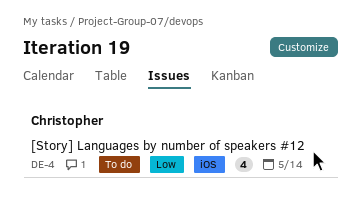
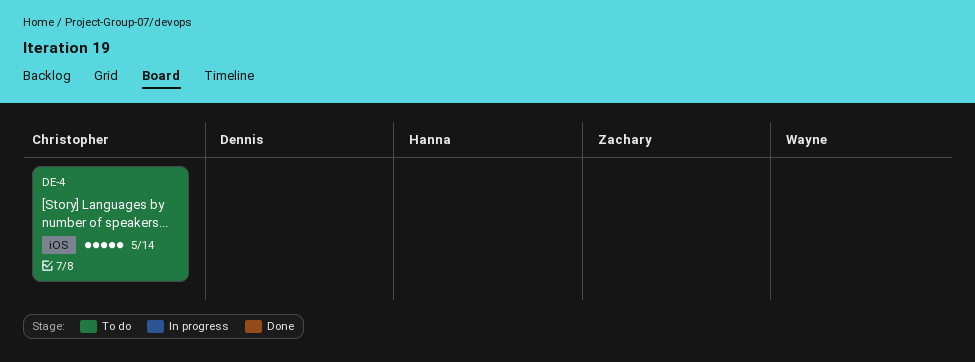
DE-4, estimate: 4 -> 5

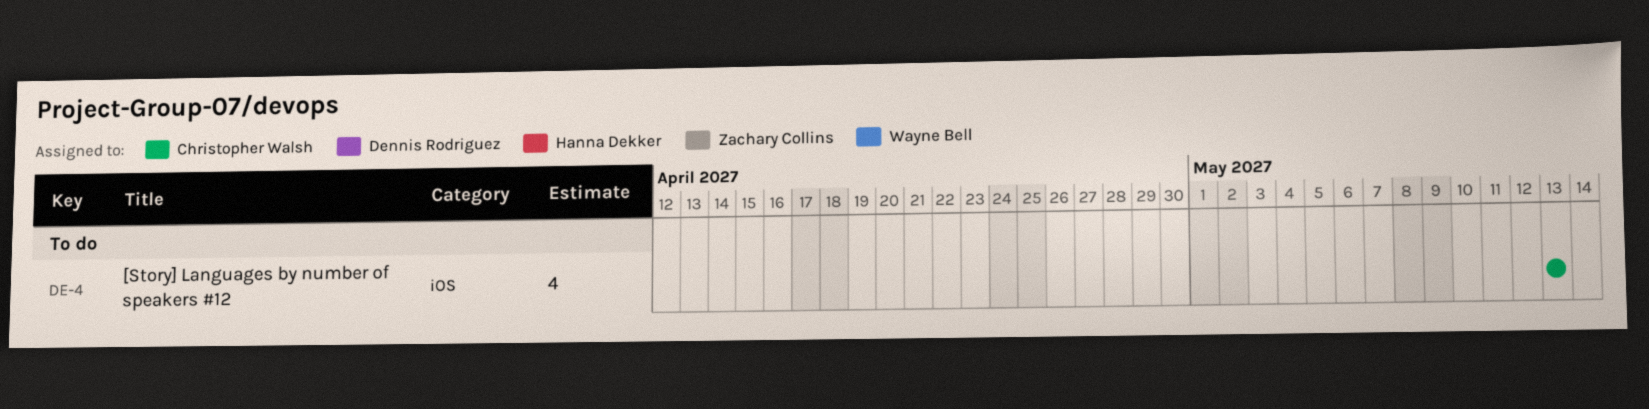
DE-4, estimate: 5 -> 4
DE-4, due: May 14 -> May 13

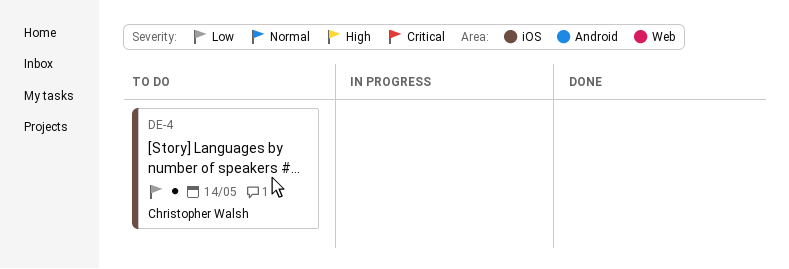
DE-4, estimate: 4 -> 1
DE-4, due: May 13 -> May 14

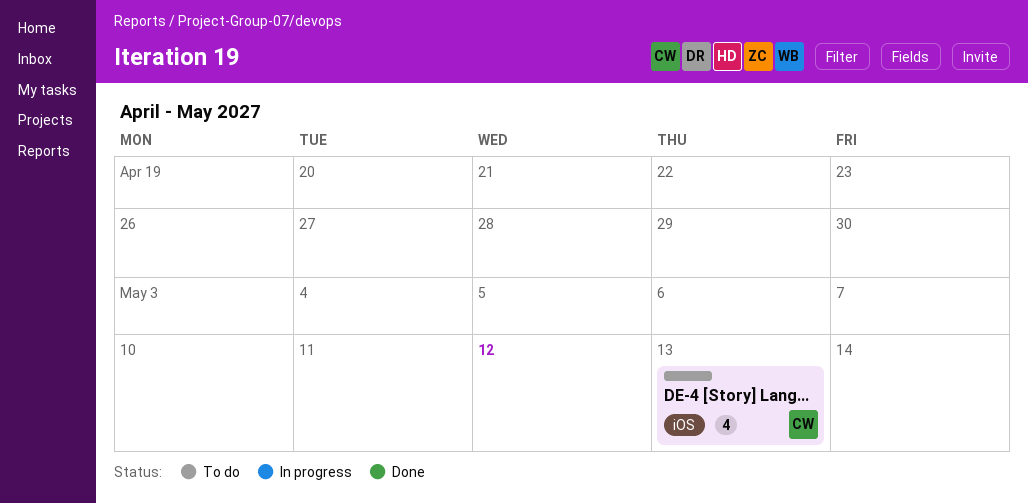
DE-4, estimate: 1 -> 4
DE-4, due: May 14 -> May 13

